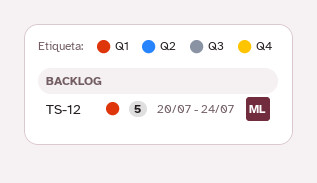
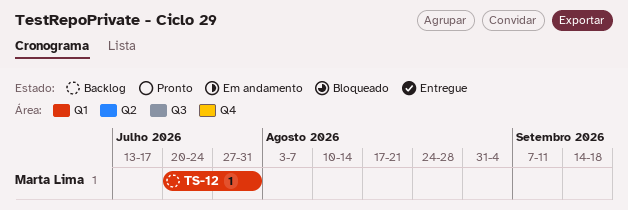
TS-12, estimate: 5 -> 1
TS-12, due: Jul 24 -> Jul 31

